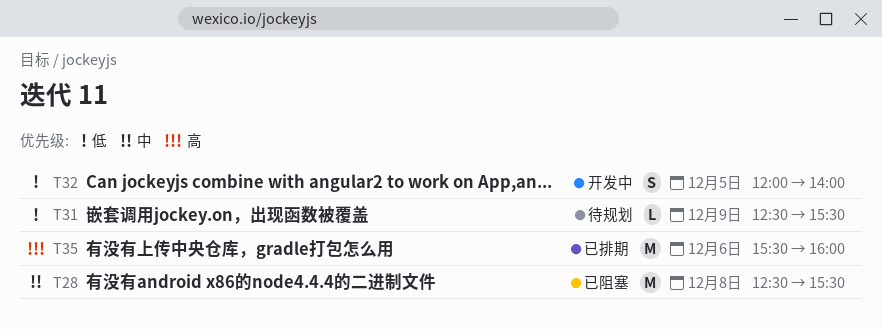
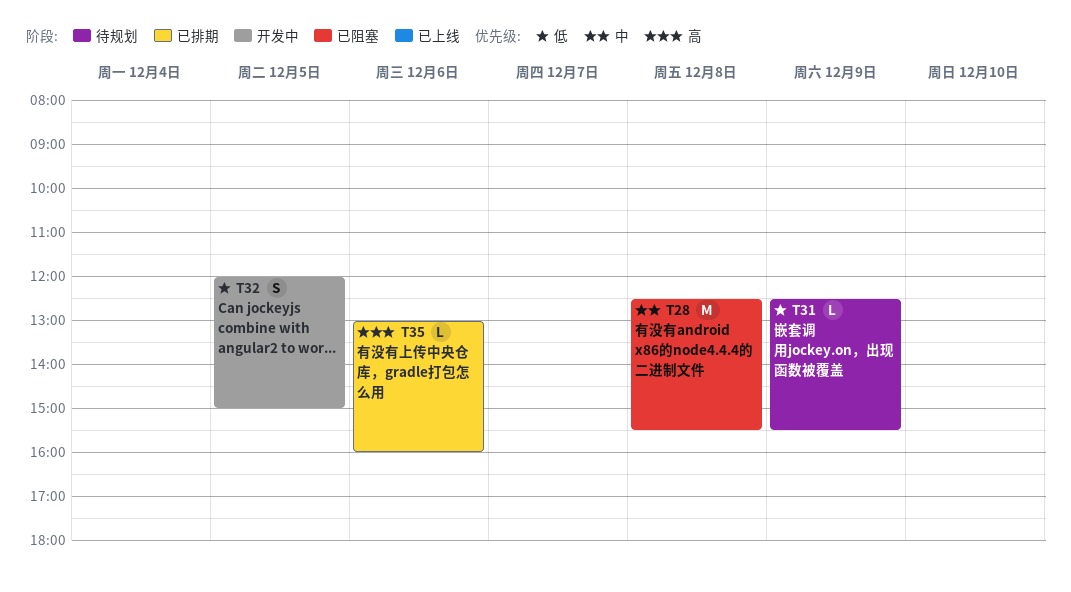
T32, ends: 14:00 -> 15:00
T35, estimate: M -> L
T35, begins: 15:30 -> 13:00

